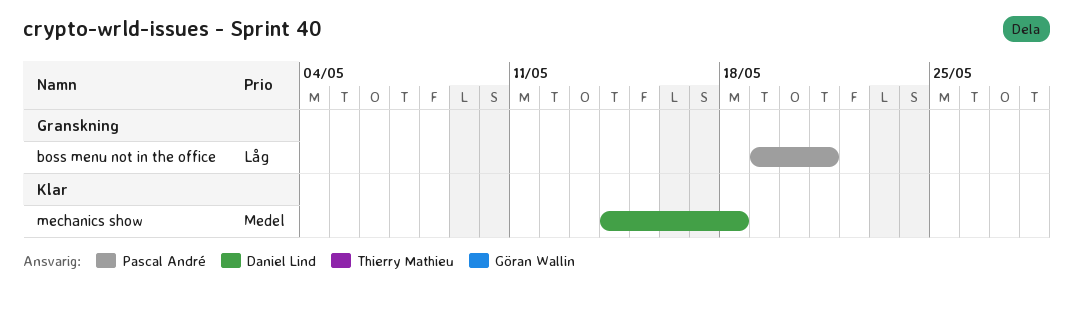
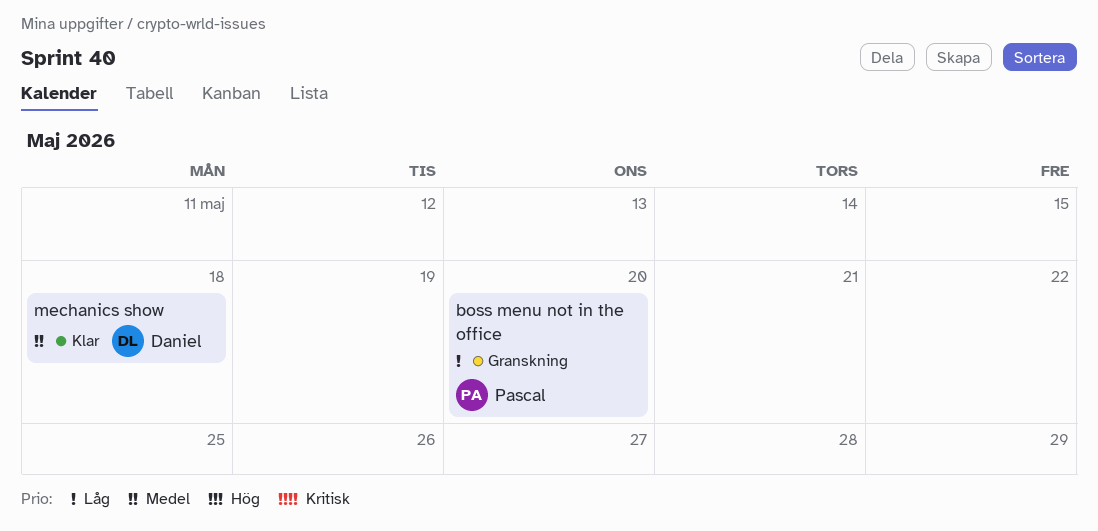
boss menu not in the office, due: May 21 -> May 20

